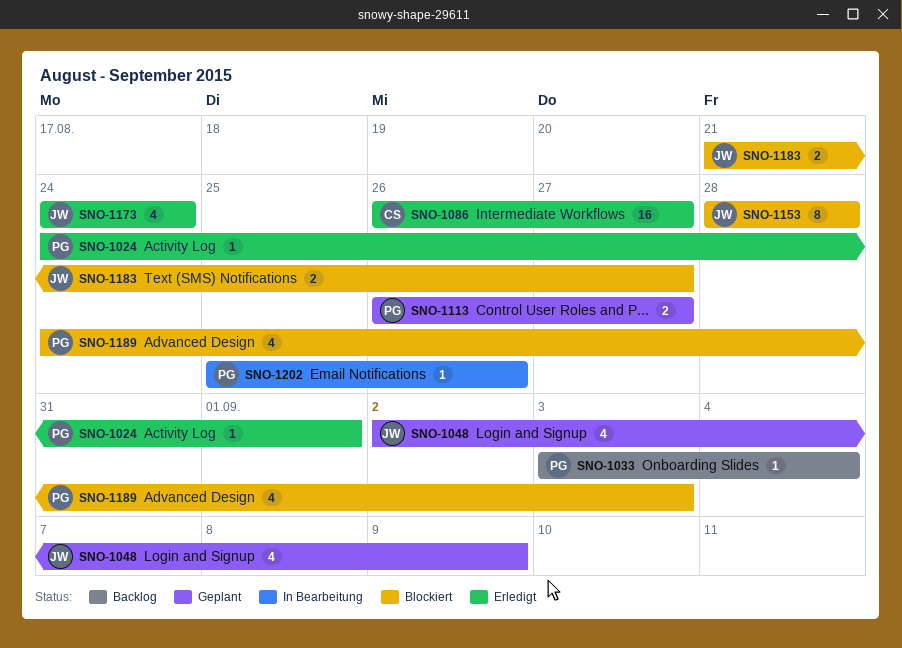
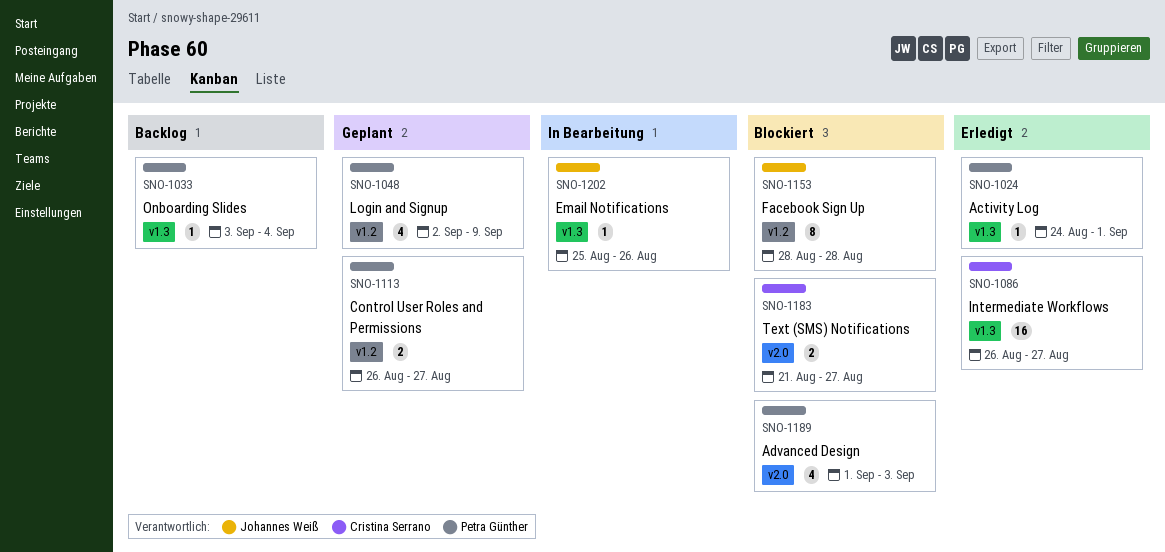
SNO-1048, owner: Johannes Weiß -> Petra Günther
SNO-1173: present -> none
SNO-1183, owner: Johannes Weiß -> Cristina Serrano
SNO-1189, start: Aug 24 -> Sep 1
SNO-1202, owner: Petra Günther -> Johannes Weiß

